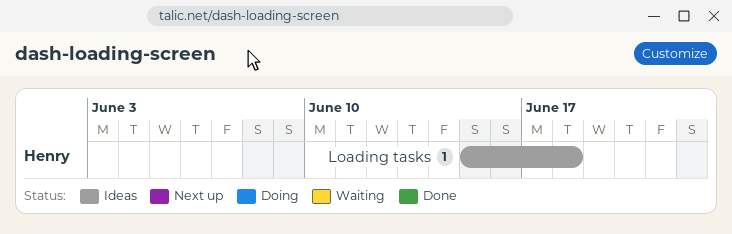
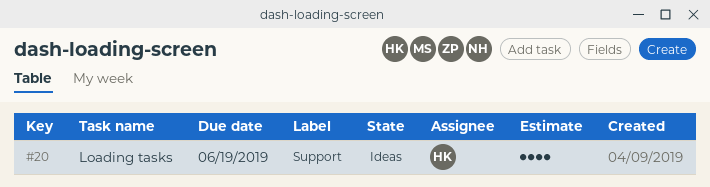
Loading tasks, estimate: 1 -> 4
Loading tasks, due: Jun 18 -> Jun 19

